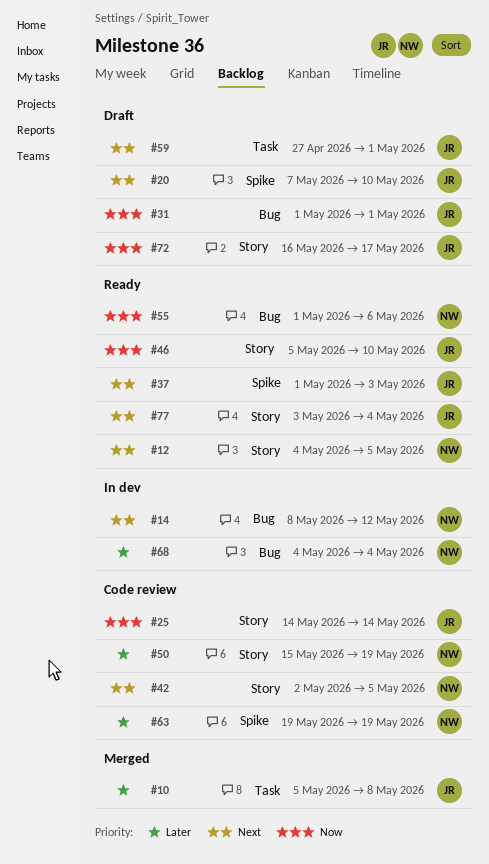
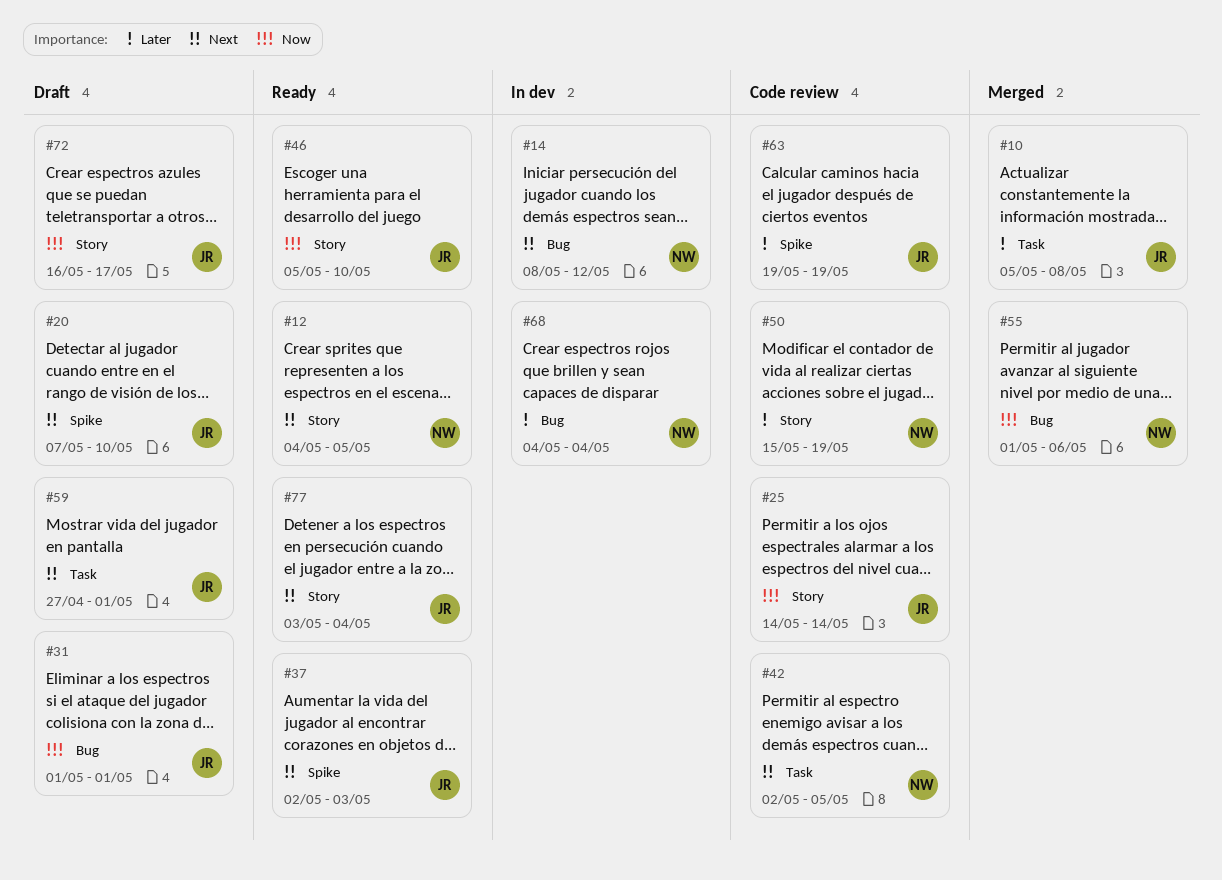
#37, start: May 1 -> May 2
#42, label: Story -> Task
#55, status: Ready -> Merged
#63, owner: NW -> JR

